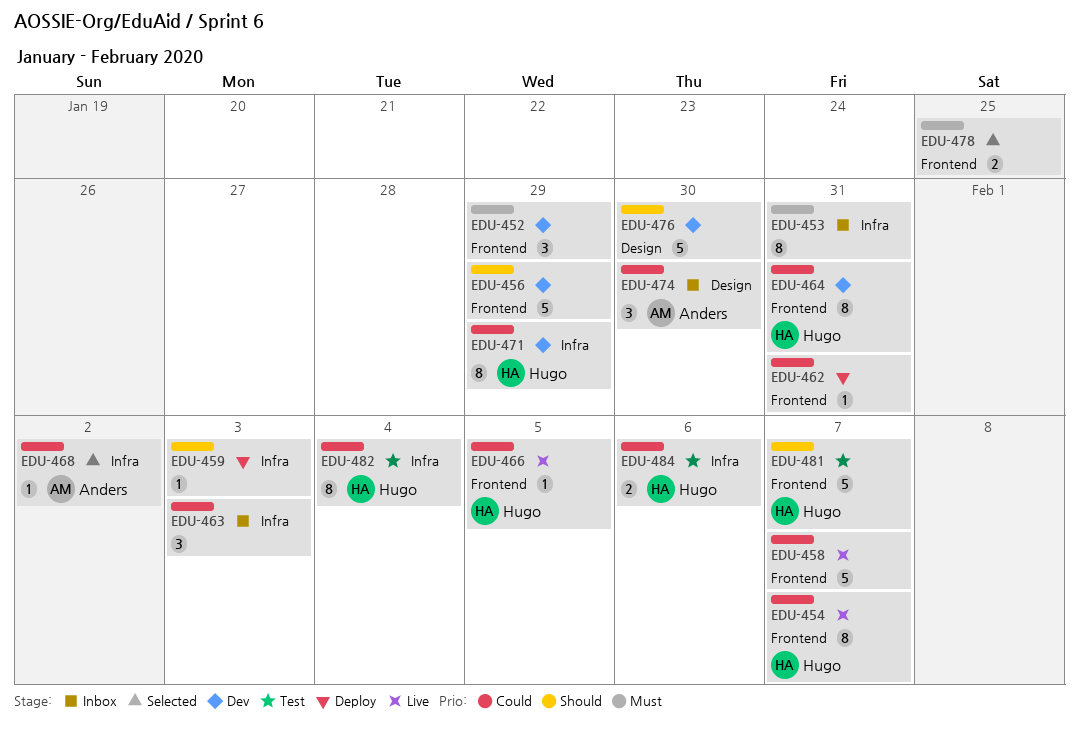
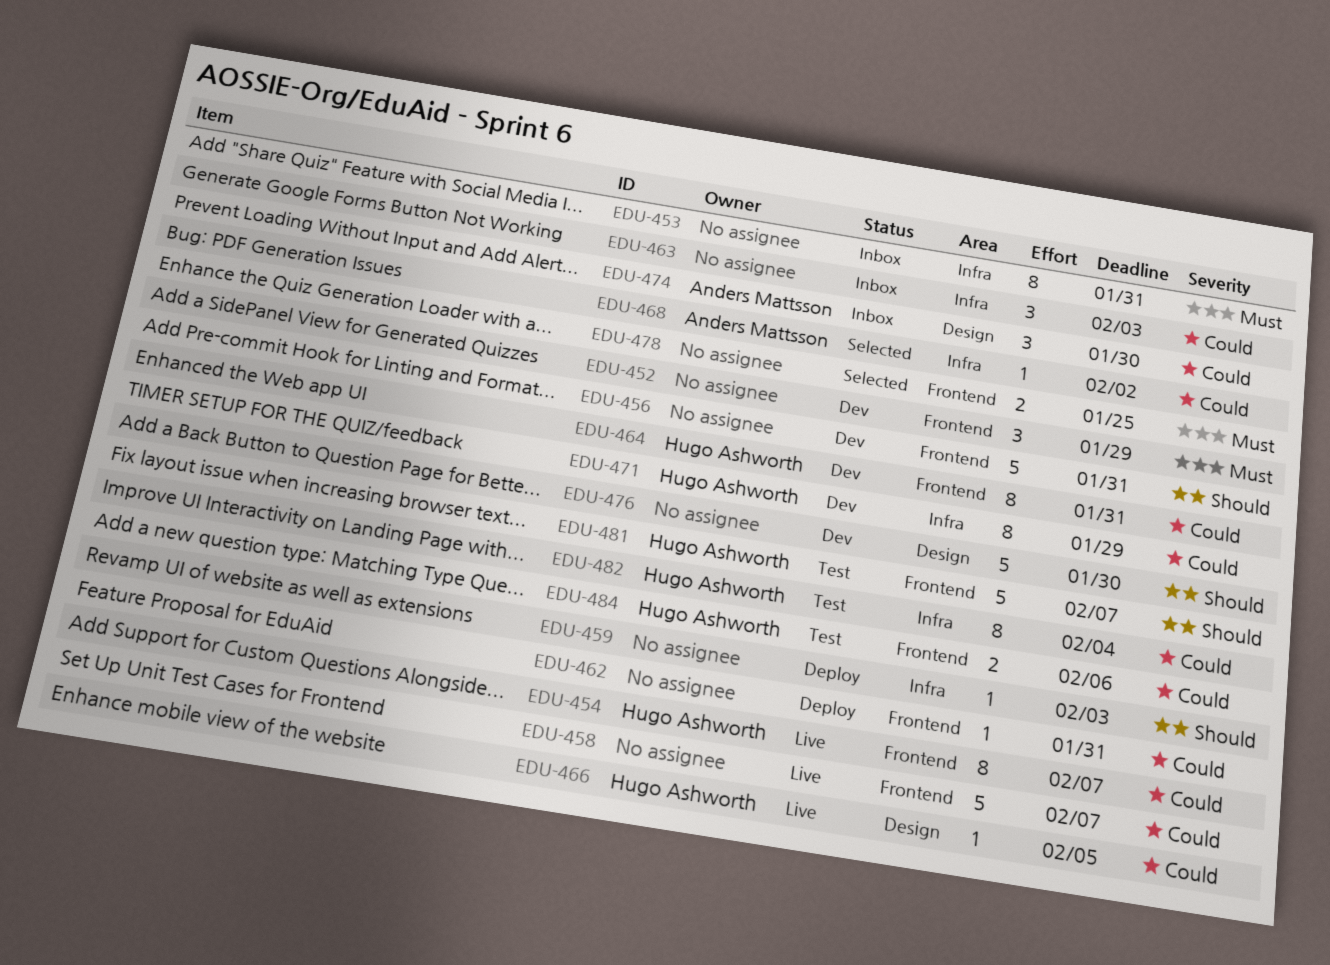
EDU-456, due: Jan 29 -> Jan 31
EDU-466, label: Frontend -> Design
EDU-484, label: Infra -> Frontend

